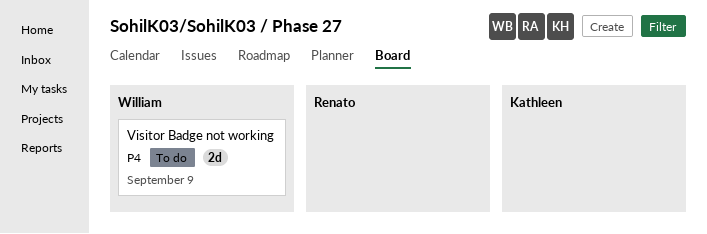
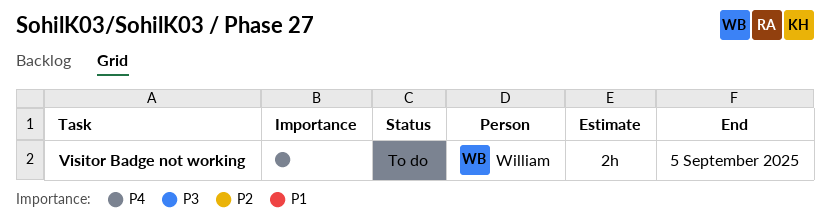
Visitor Badge not working, estimate: 2d -> 2h
Visitor Badge not working, due: Sep 9 -> Sep 5

